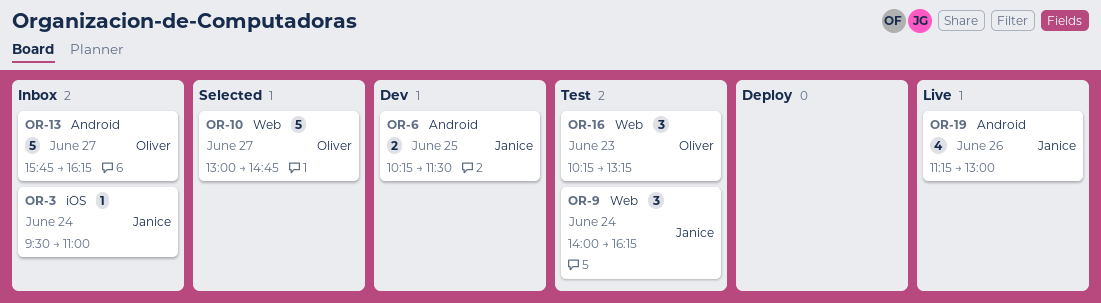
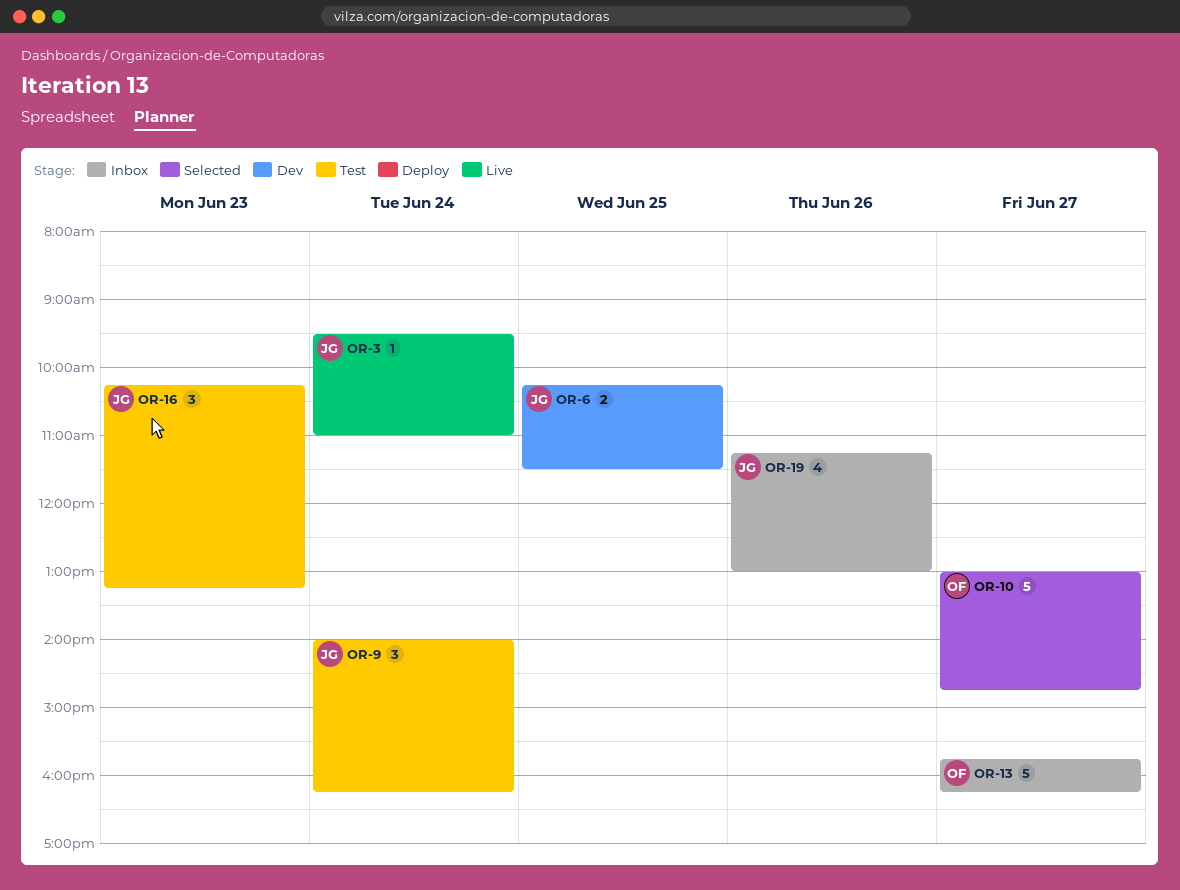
OR-3, status: Inbox -> Live
OR-16, owner: Oliver -> Janice
OR-19, status: Live -> Inbox

